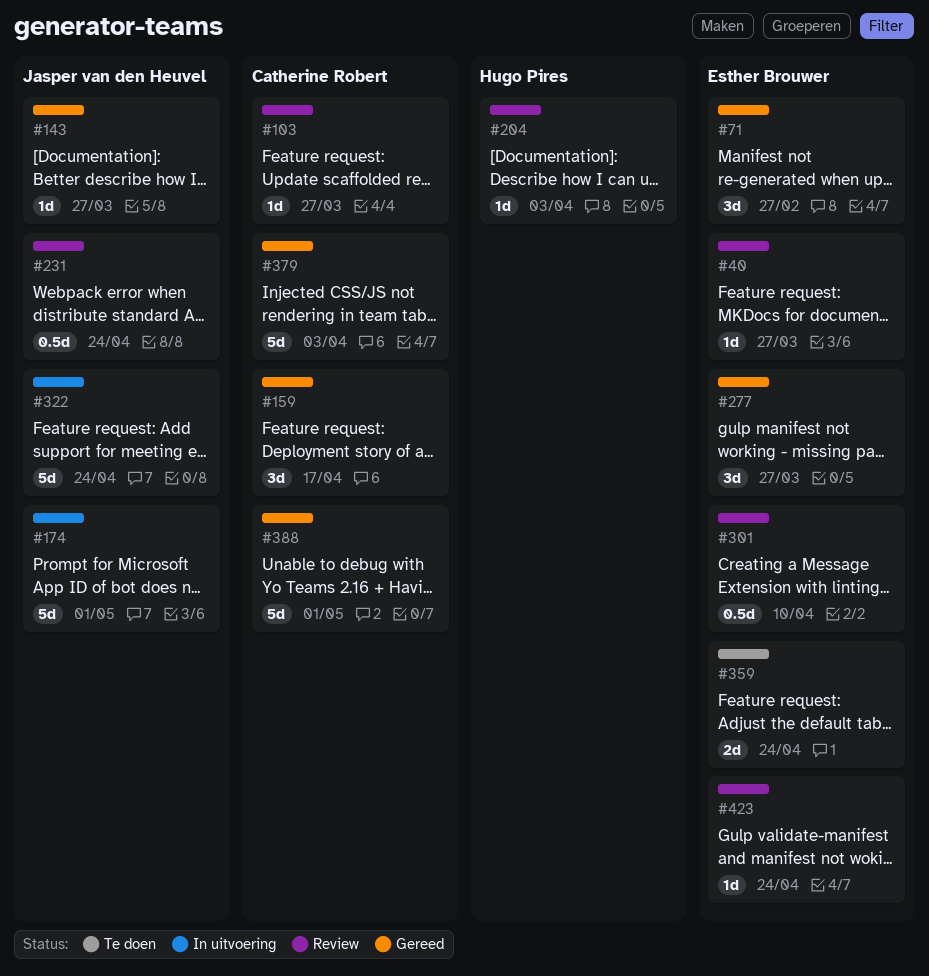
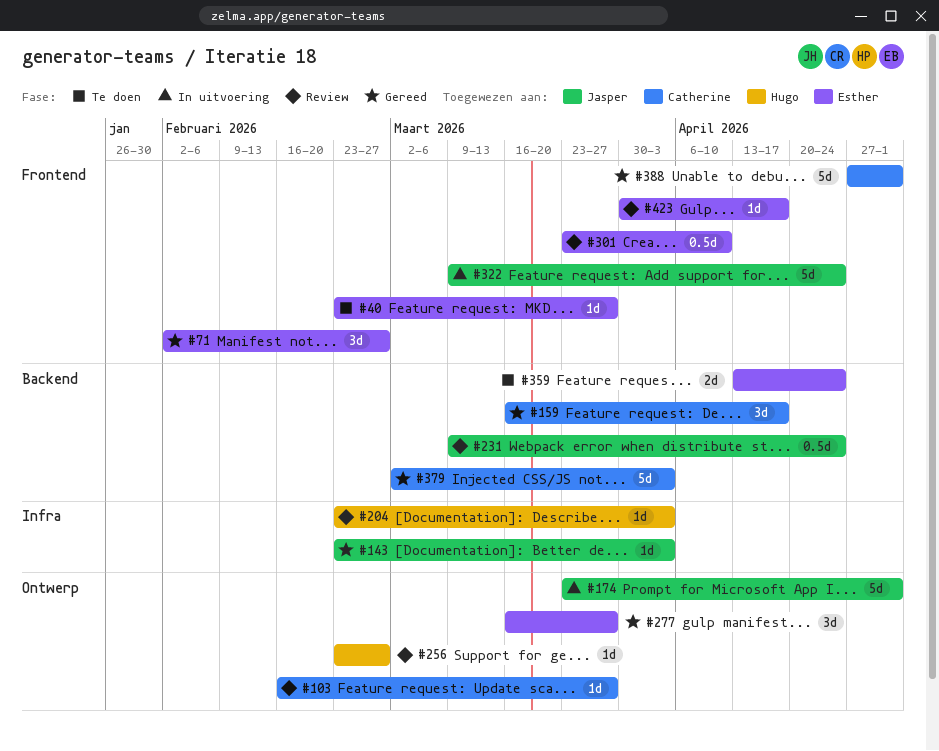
#40, status: Review -> Te doen
#143, due: Mar 27 -> Apr 3
#256: none -> present
#423, due: Apr 24 -> Apr 17

